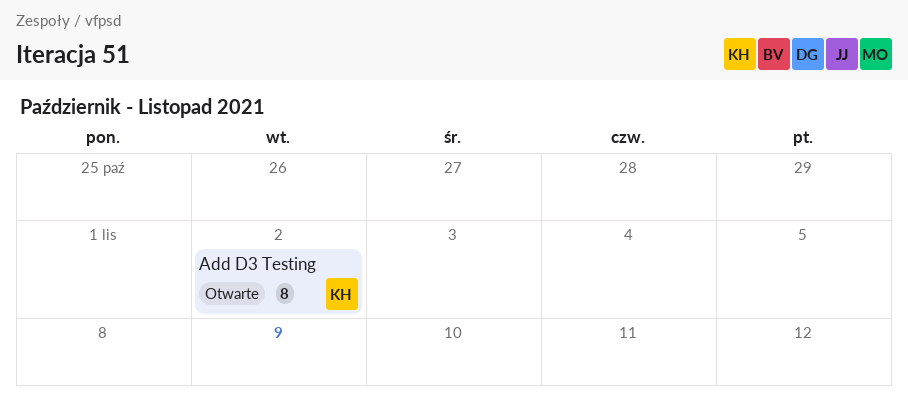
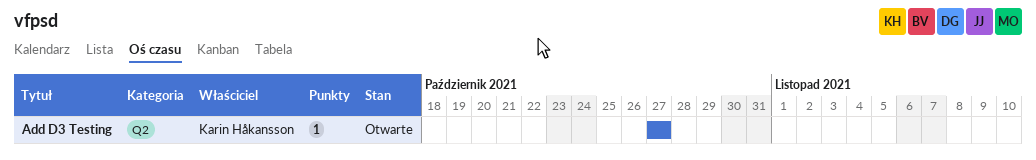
Add D3 Testing, estimate: 8 -> 1
Add D3 Testing, due: Nov 2 -> Oct 27

